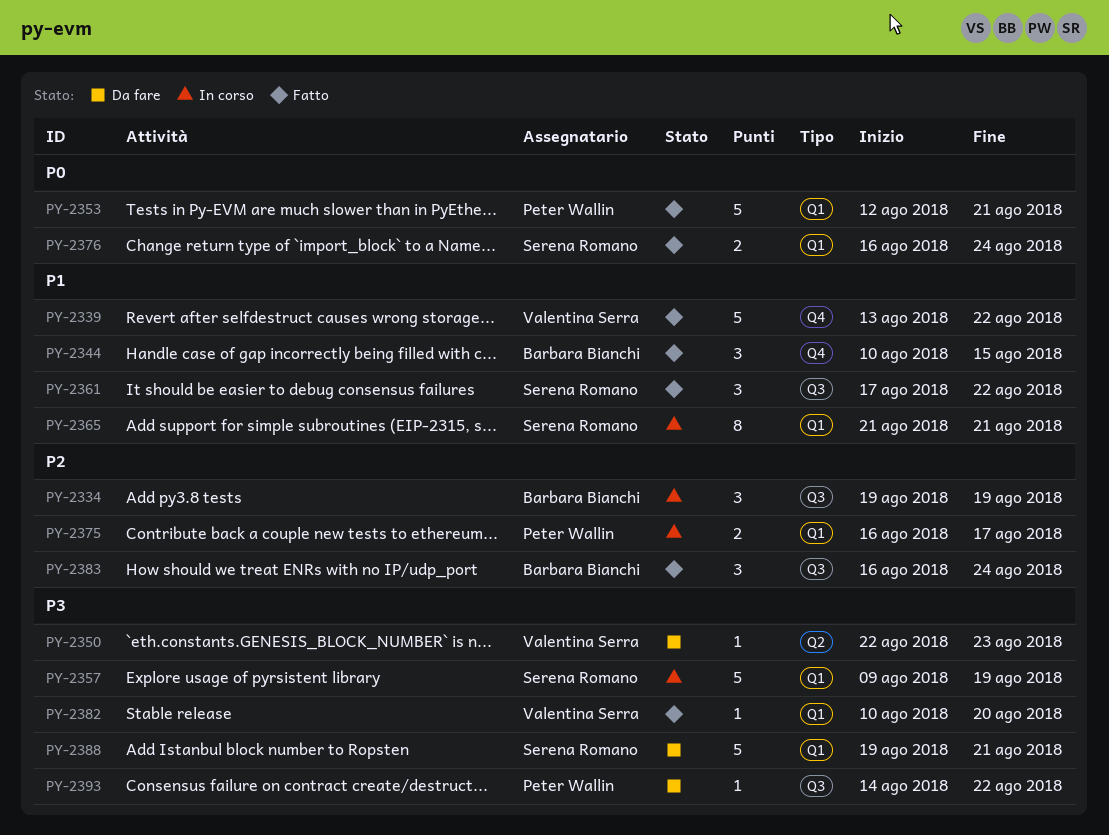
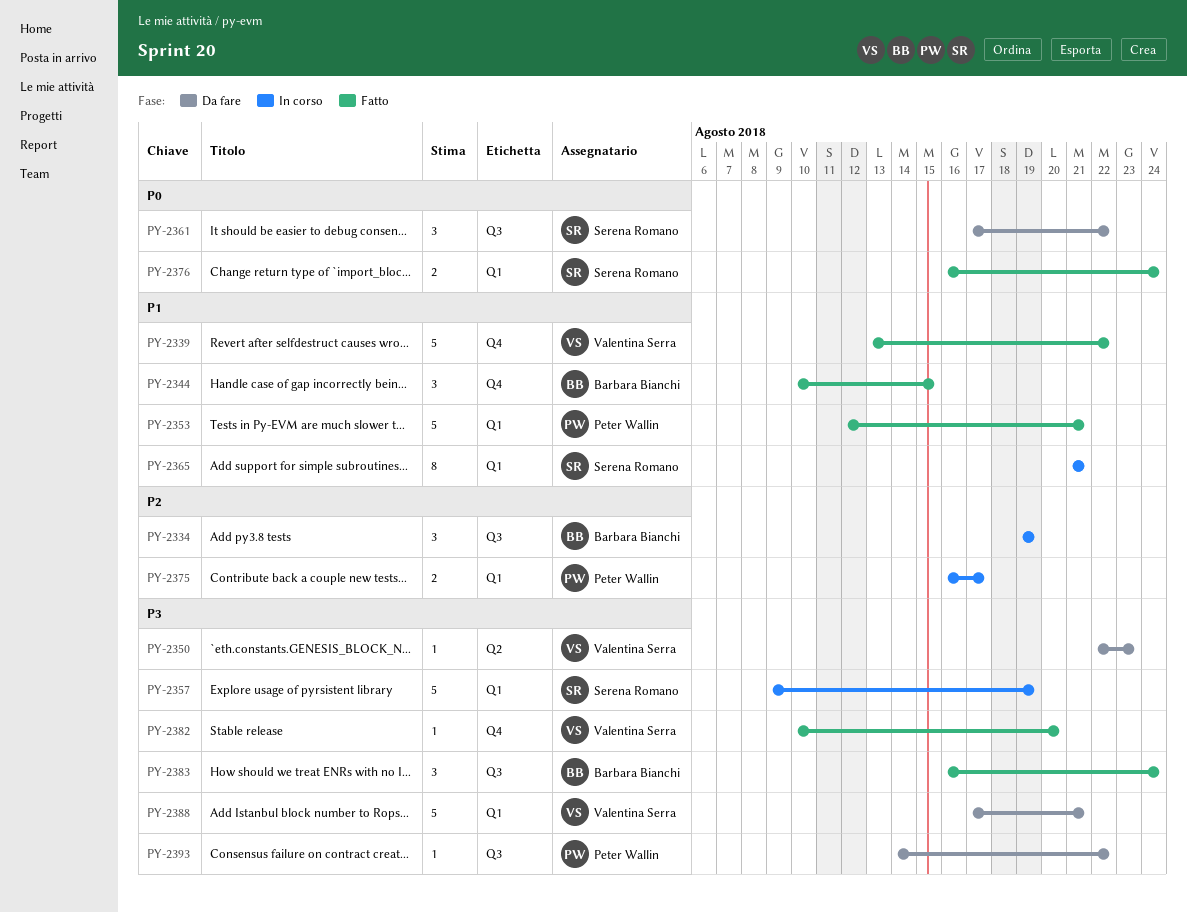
PY-2353, priority: P0 -> P1
PY-2361, status: Fatto -> Da fare
PY-2361, priority: P1 -> P0
PY-2382, label: Q1 -> Q4
PY-2383, priority: P2 -> P3
PY-2388, owner: Serena Romano -> Valentina Serra
PY-2388, start: Aug 19 -> Aug 17

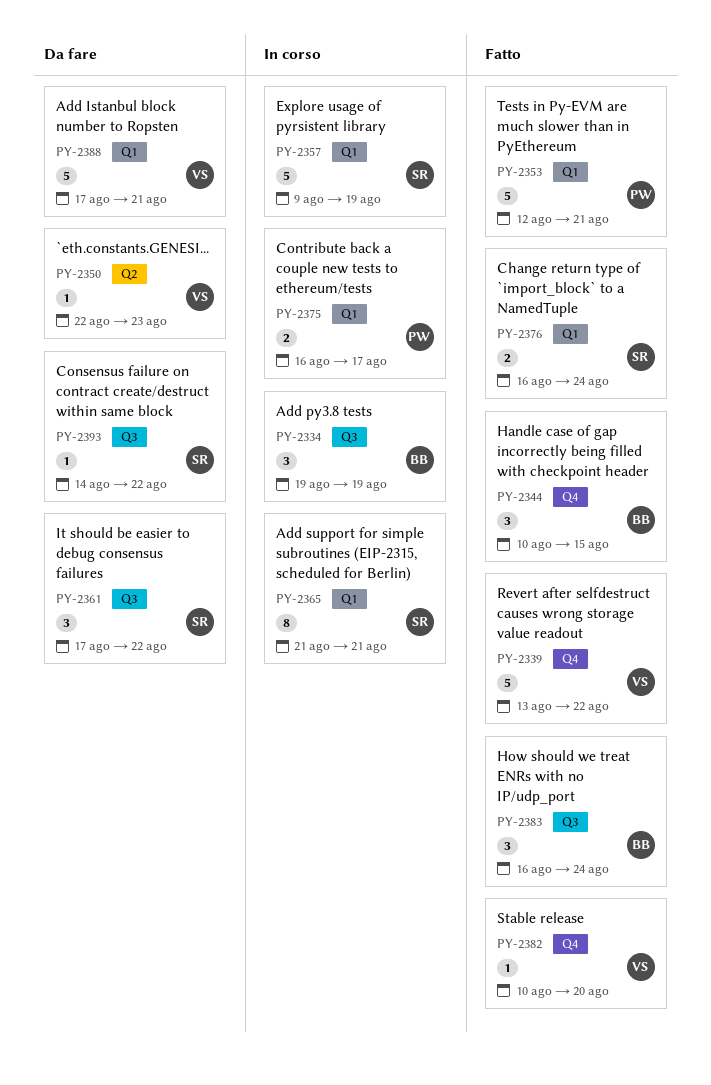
PY-2393, owner: Peter Wallin -> Serena Romano

